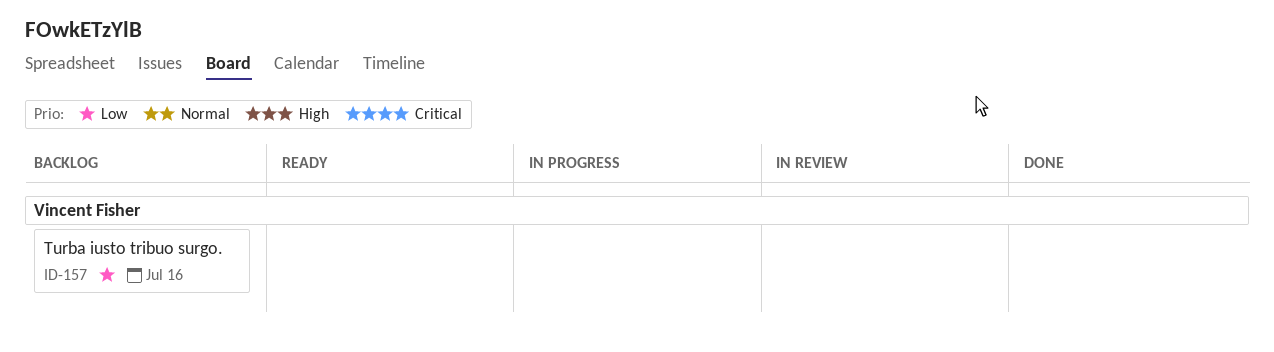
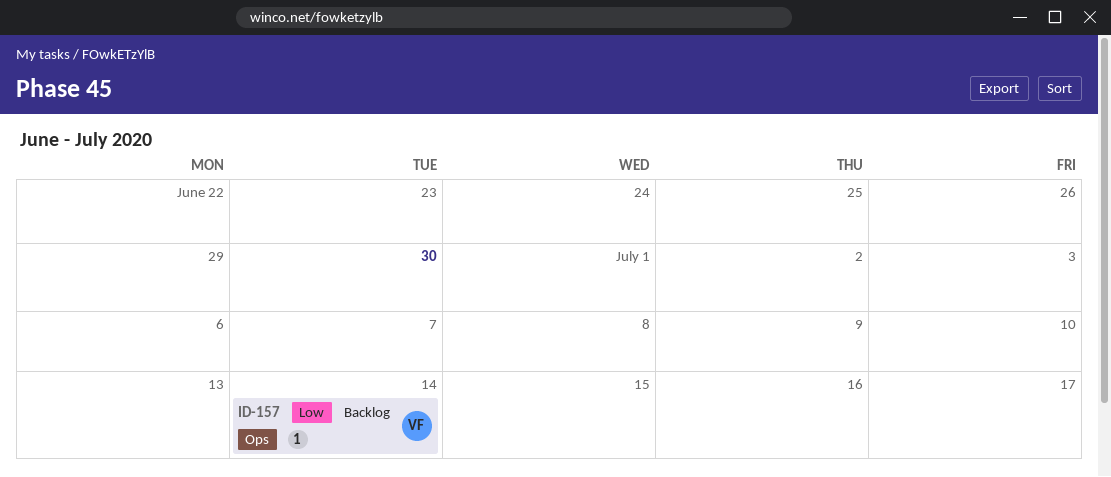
ID-157, due: Jul 16 -> Jul 14

